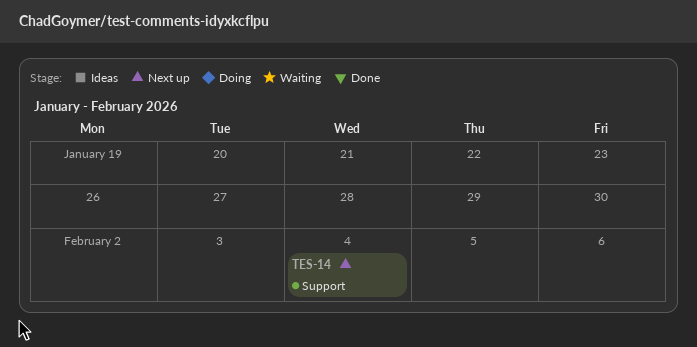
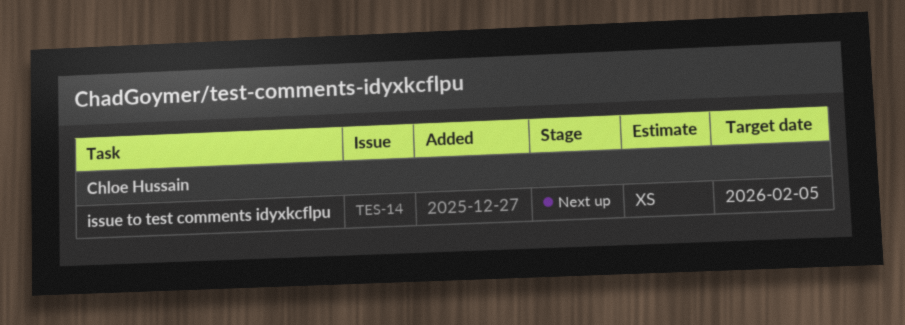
TES-14, due: Feb 4 -> Feb 5

